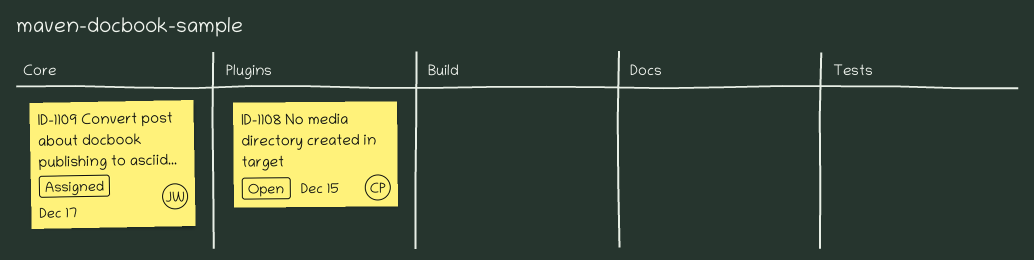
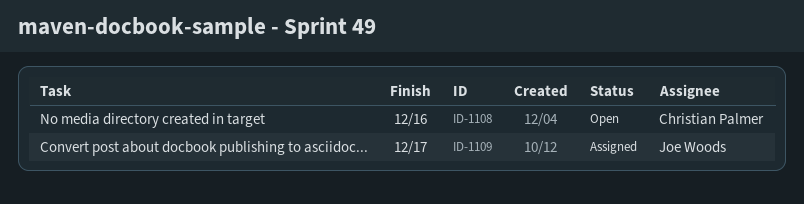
ID-1108, due: Dec 15 -> Dec 16

